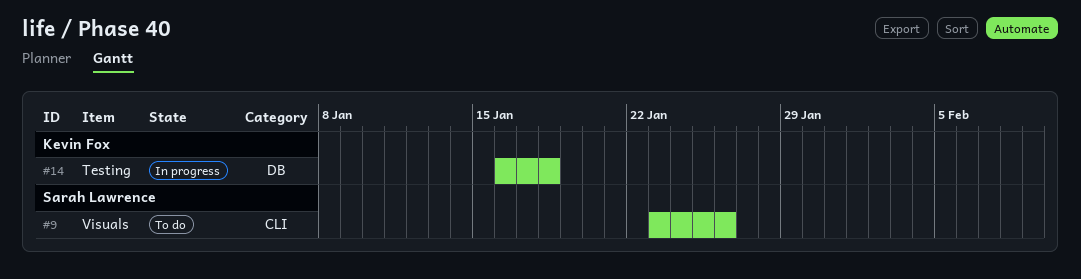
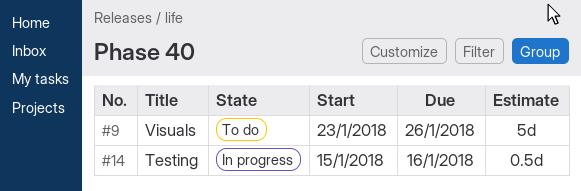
#14, start: Jan 16 -> Jan 15
#14, due: Jan 18 -> Jan 16

